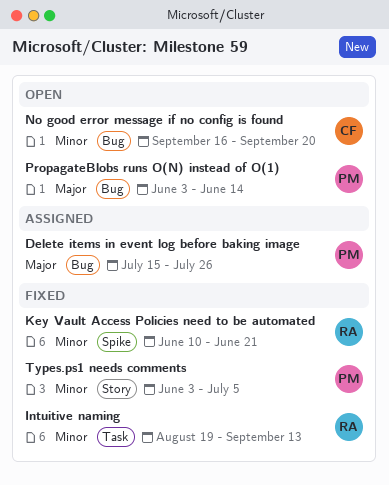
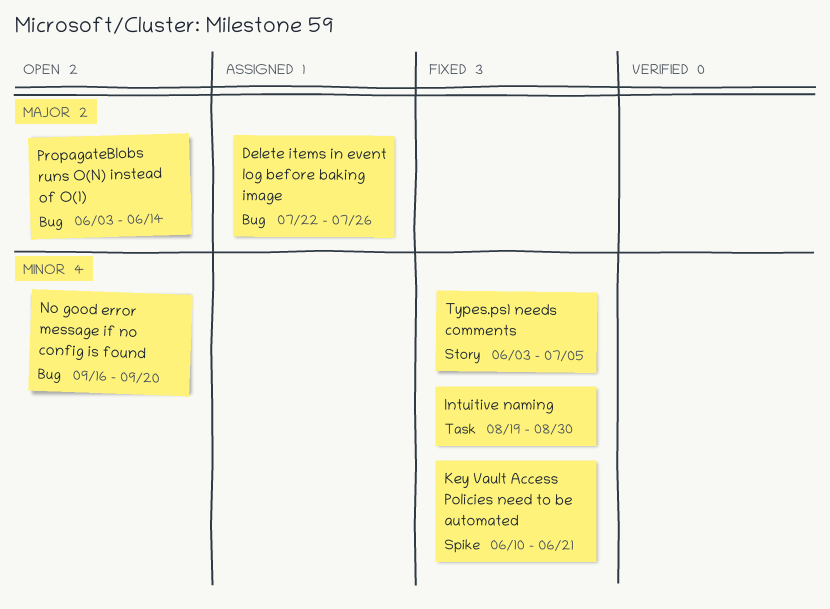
Delete items in event log before baking image, start: Jul 15 -> Jul 22
Intuitive naming, due: Sep 13 -> Aug 30

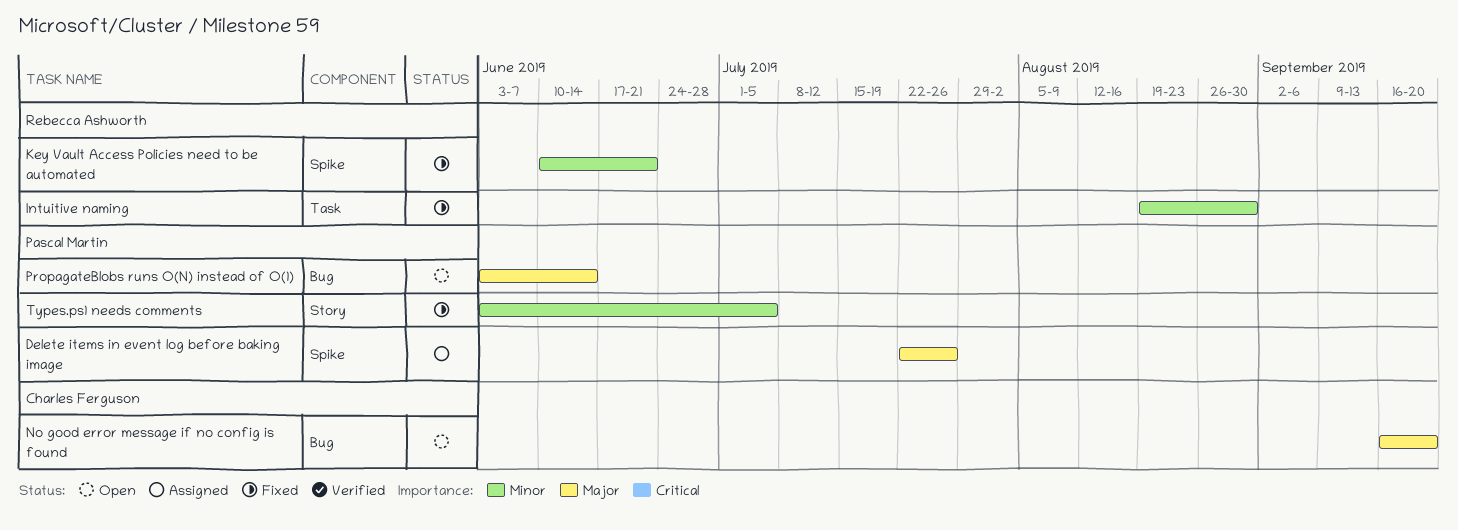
Delete items in event log before baking image, label: Bug -> Spike
No good error message if no config is found, priority: Minor -> Major

